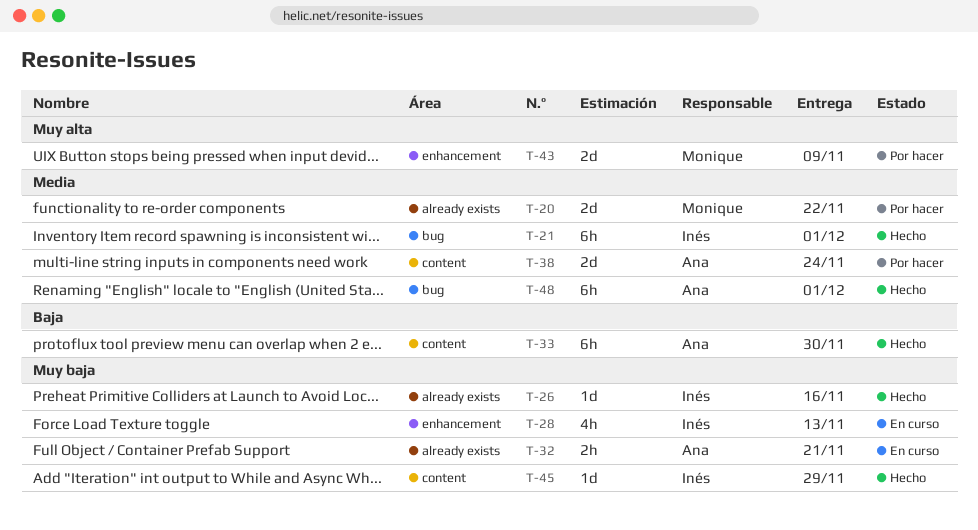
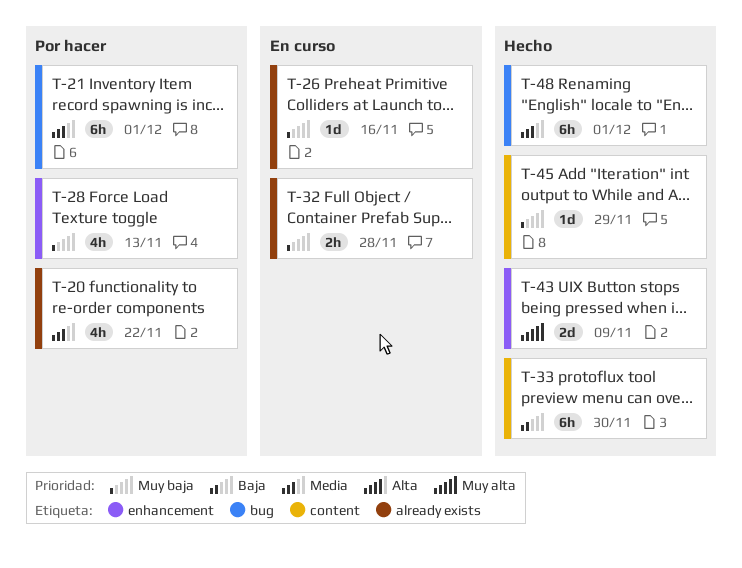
T-20, estimate: 2d -> 4h
T-21, status: Hecho -> Por hacer
T-26, status: Hecho -> En curso
T-28, status: En curso -> Por hacer
T-32, due: Nov 21 -> Nov 28
T-38: present -> none
T-43, status: Por hacer -> Hecho

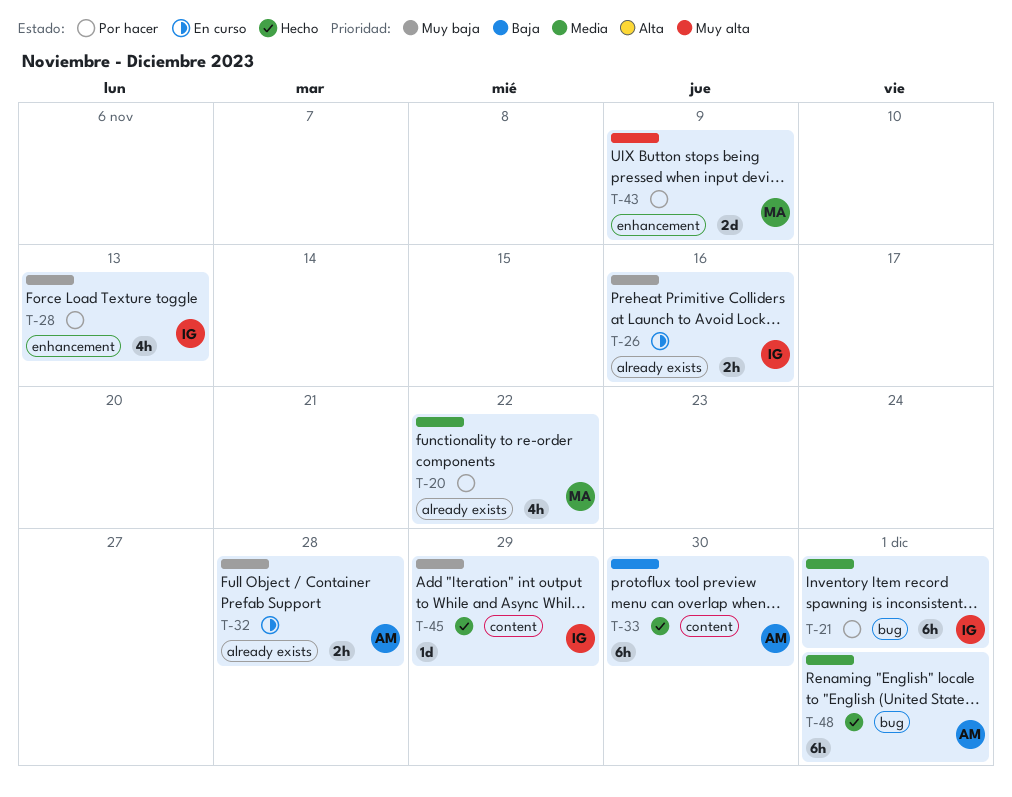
T-26, estimate: 1d -> 2h
T-43, status: Hecho -> Por hacer

